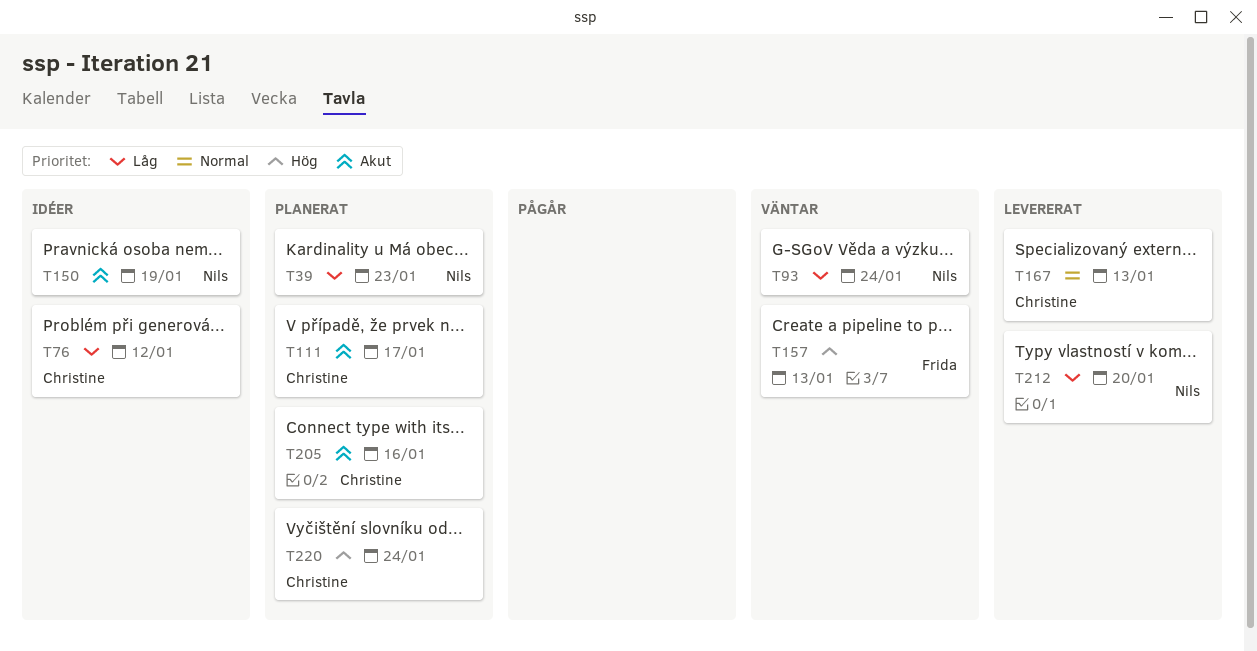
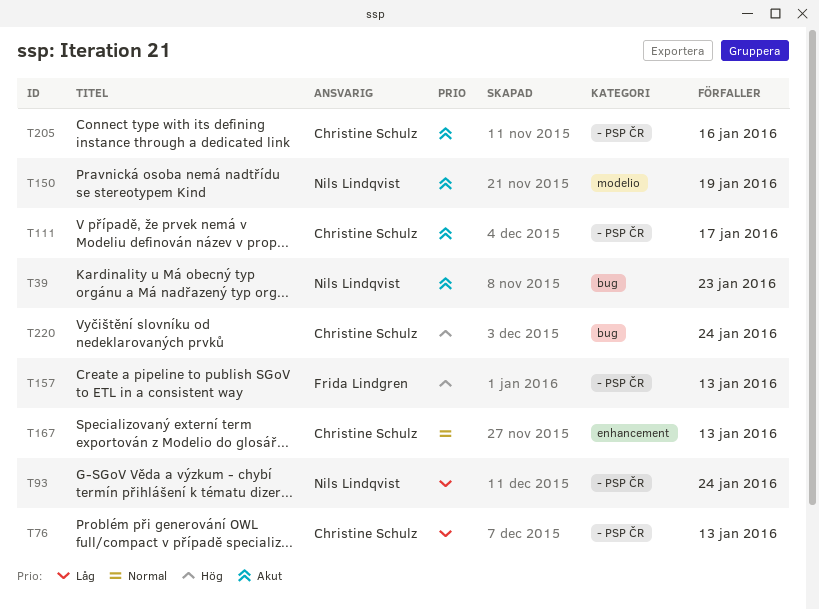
T39, priority: Låg -> Akut
T76, due: Jan 12 -> Jan 13
T212: present -> none

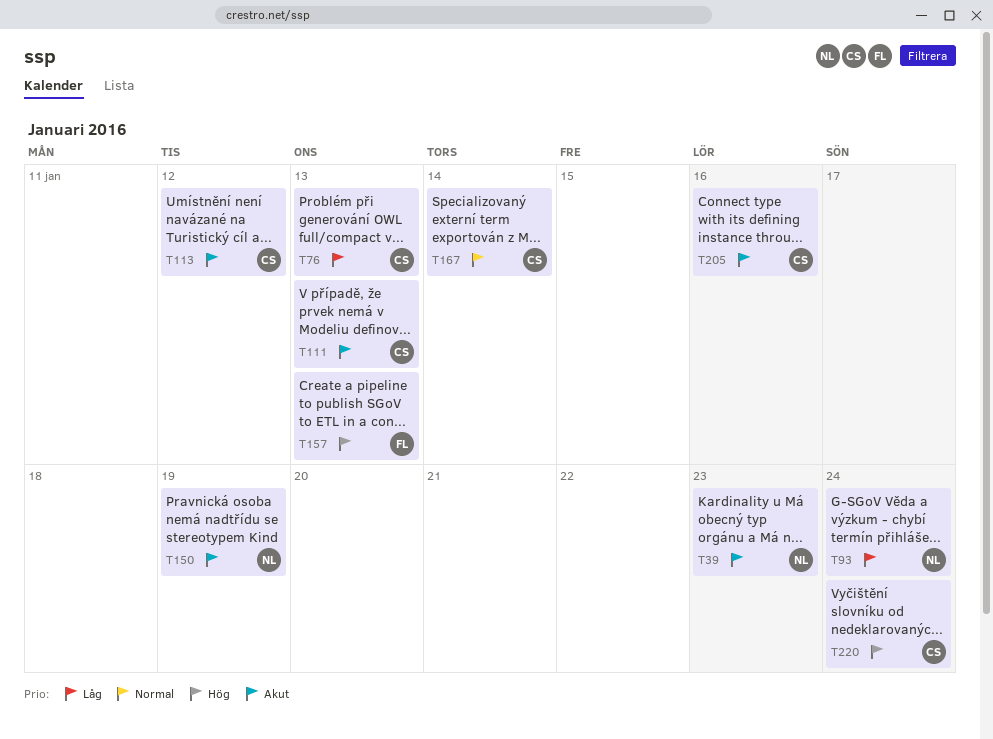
T111, due: Jan 17 -> Jan 13
T113: none -> present
T167, due: Jan 13 -> Jan 14

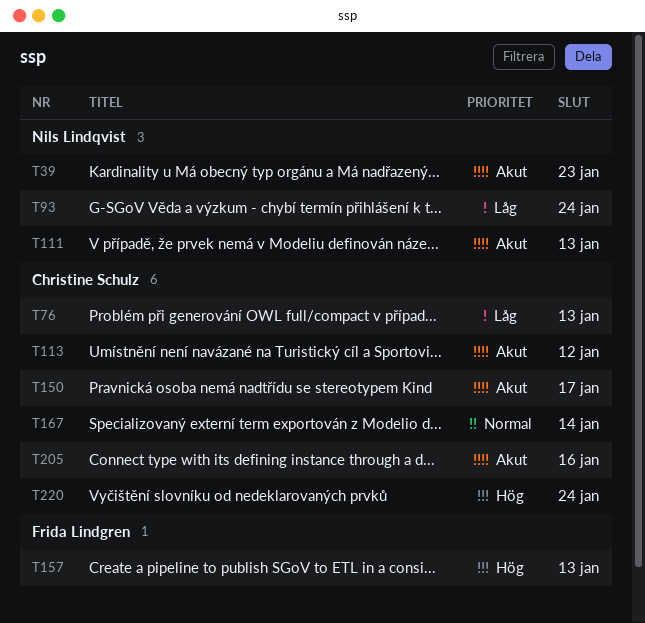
T111, owner: Christine Schulz -> Nils Lindqvist
T150, owner: Nils Lindqvist -> Christine Schulz
T150, due: Jan 19 -> Jan 17

